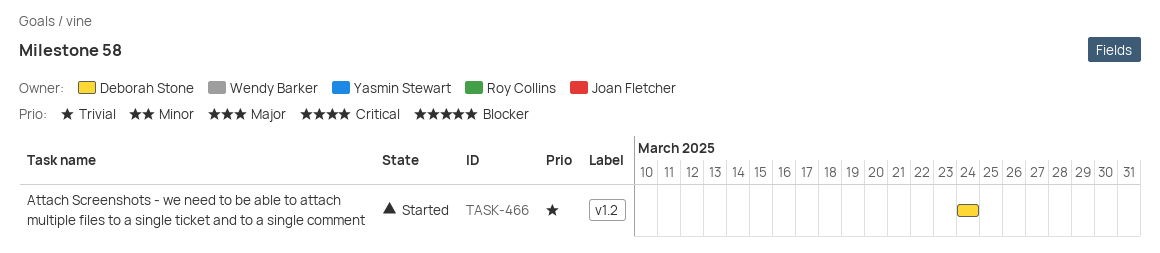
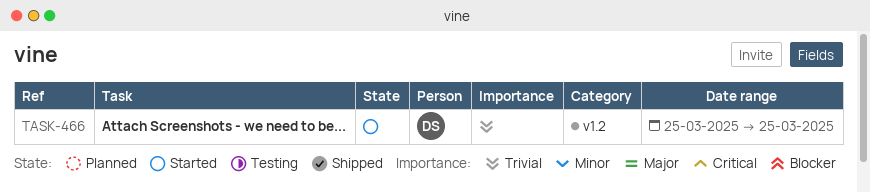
TASK-466, start: Mar 24 -> Mar 25
TASK-466, due: Mar 24 -> Mar 25

